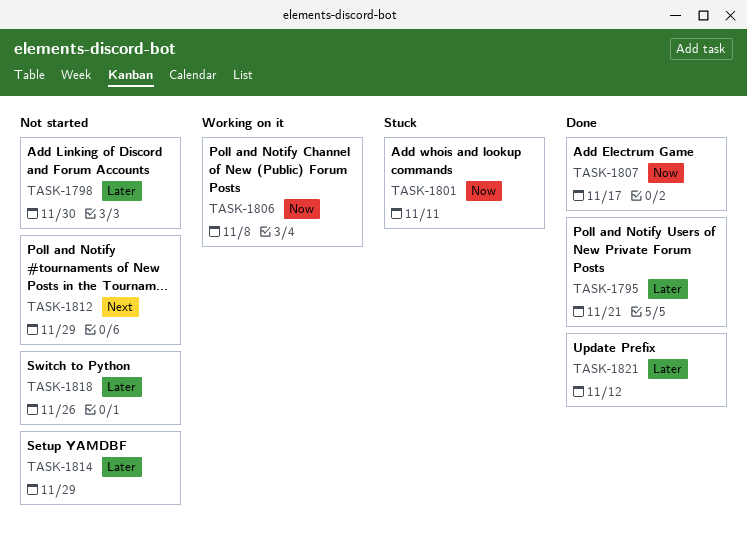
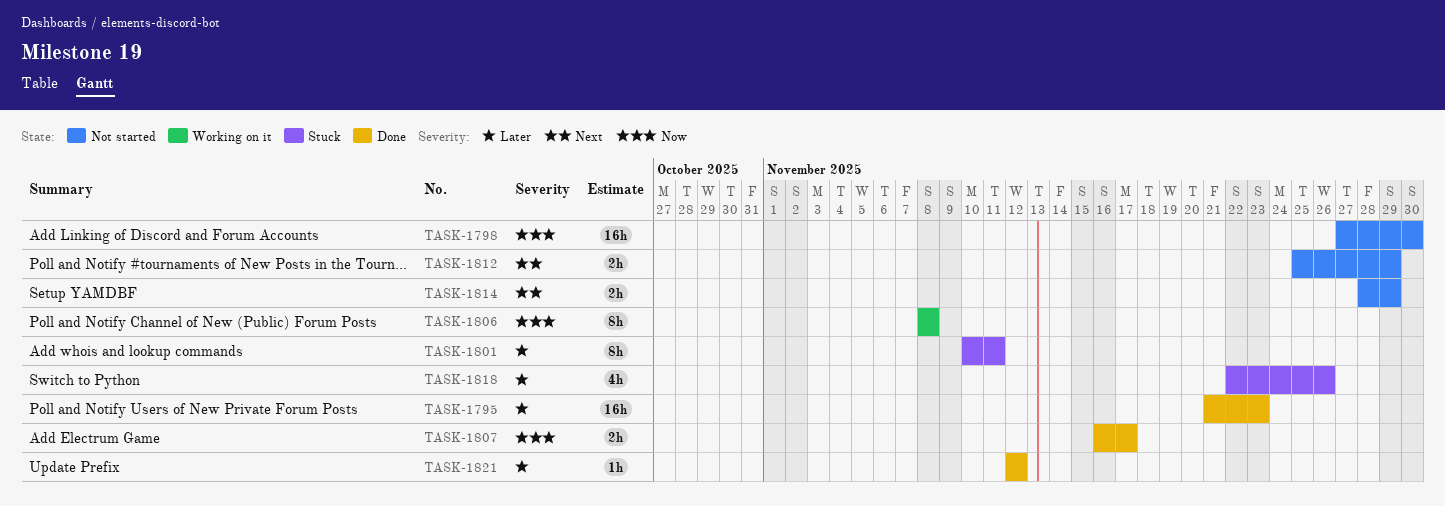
TASK-1795, due: Nov 21 -> Nov 23
TASK-1798, priority: Later -> Now
TASK-1801, priority: Now -> Later
TASK-1814, priority: Later -> Next
TASK-1818, status: Not started -> Stuck

